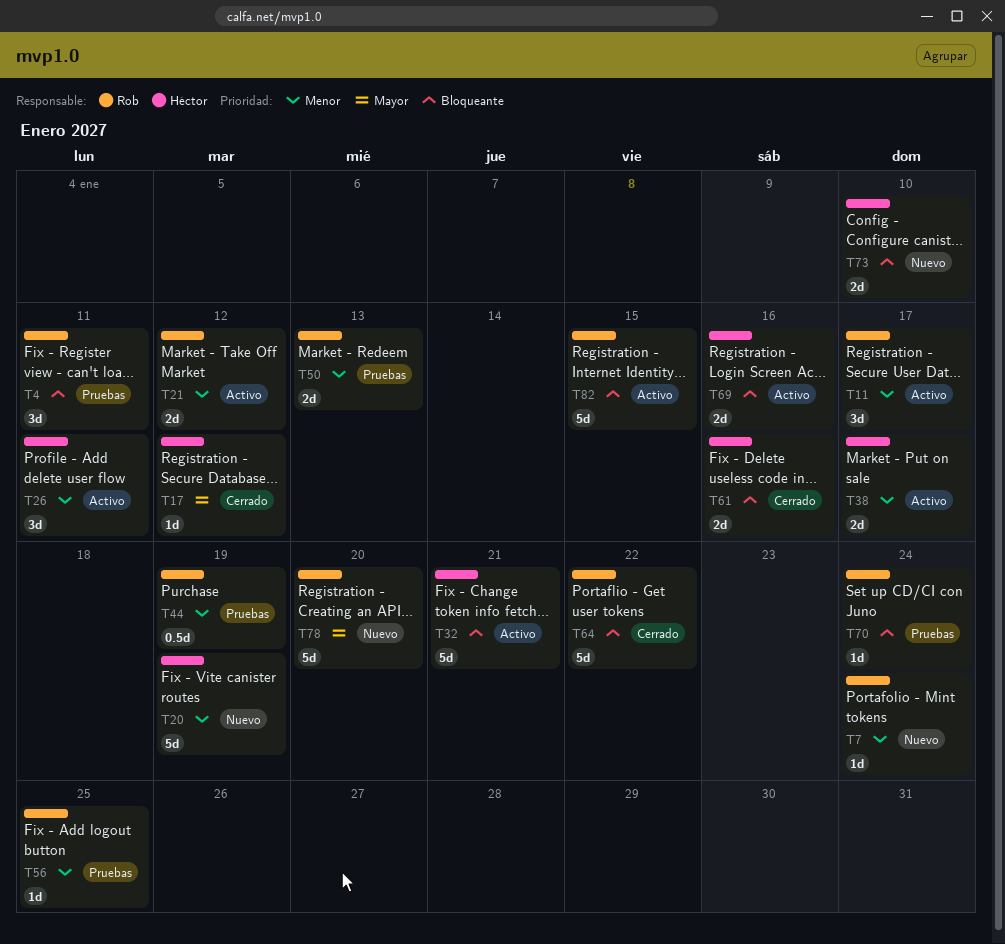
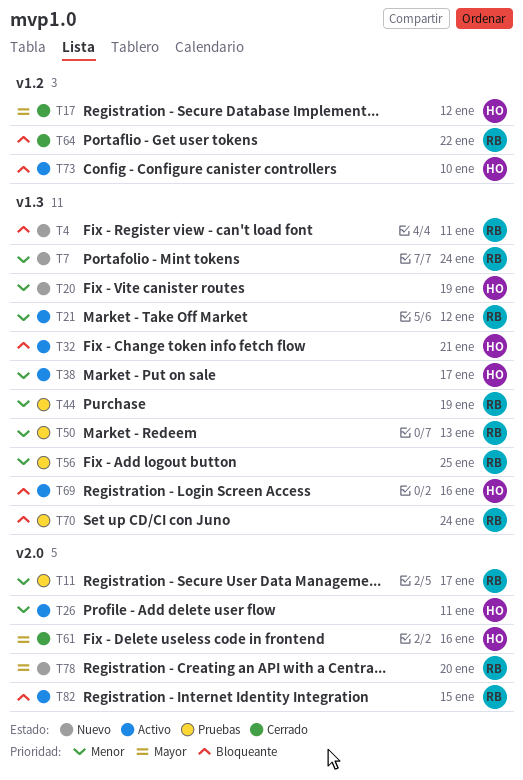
T4, status: Pruebas -> Nuevo
T11, status: Activo -> Pruebas
T61, priority: Bloqueante -> Mayor
T73, status: Nuevo -> Activo

